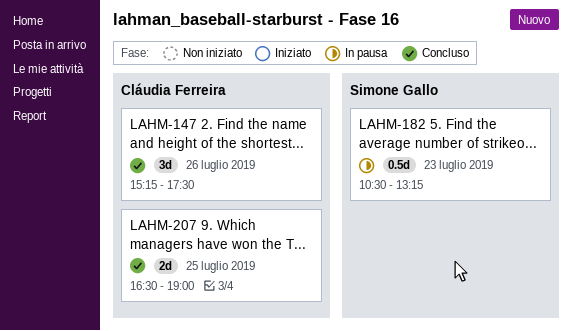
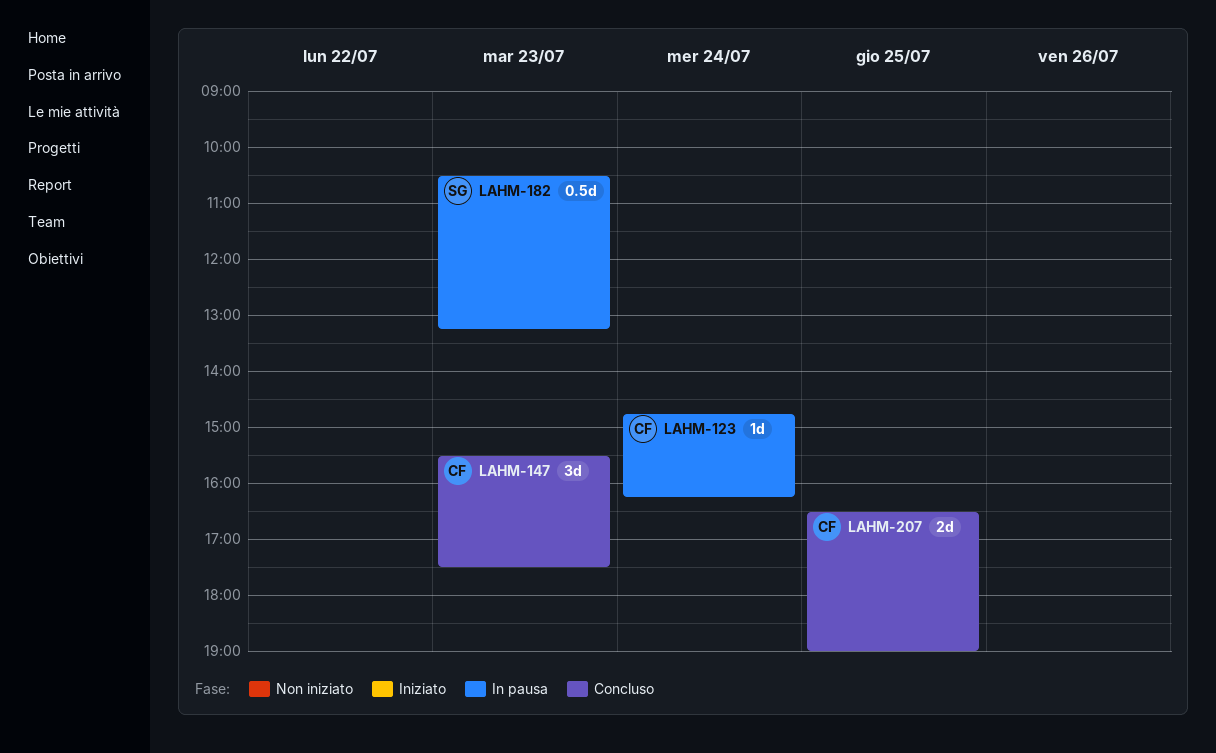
LAHM-123: none -> present
LAHM-147, day: Jul 26 -> Jul 23
LAHM-147, begins: 15:15 -> 15:30

